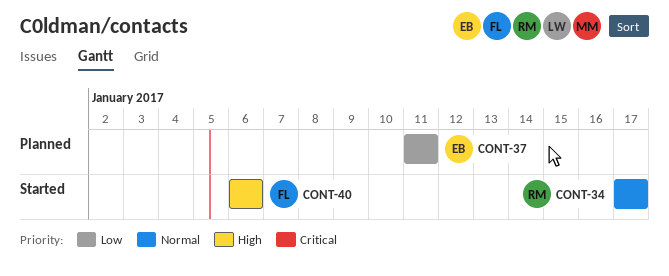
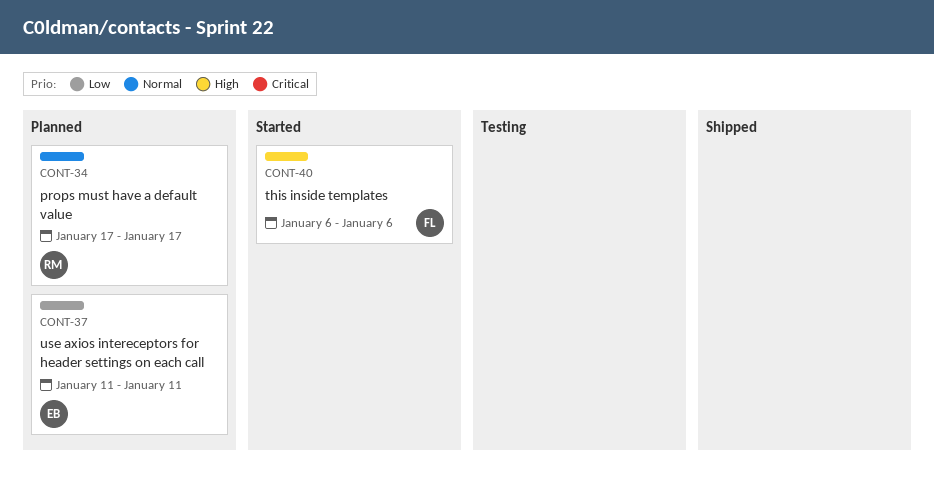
CONT-34, status: Started -> Planned

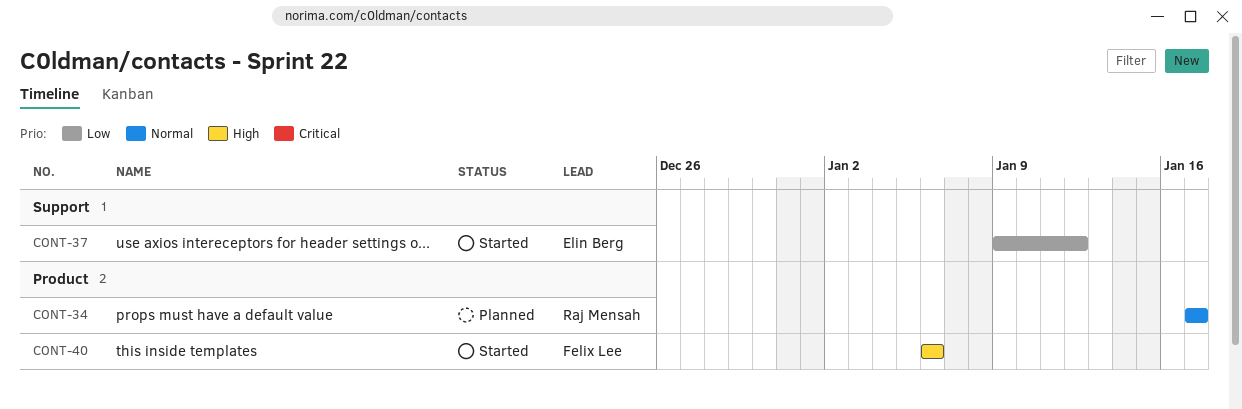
CONT-37, status: Planned -> Started
CONT-37, start: Jan 11 -> Jan 9
CONT-37, due: Jan 11 -> Jan 12

